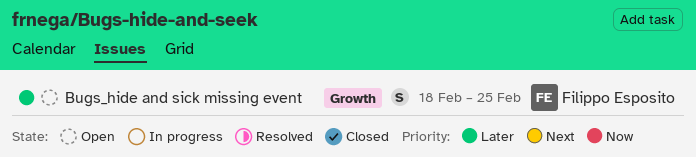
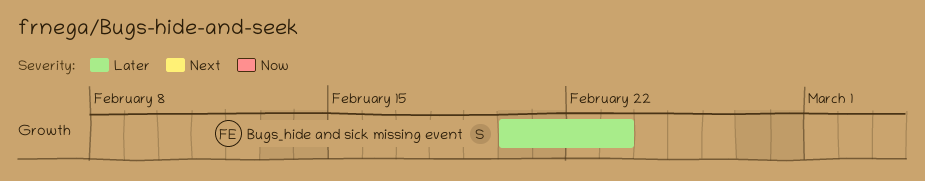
Bugs_hide and sick missing event, start: Feb 18 -> Feb 20
Bugs_hide and sick missing event, due: Feb 25 -> Feb 23

